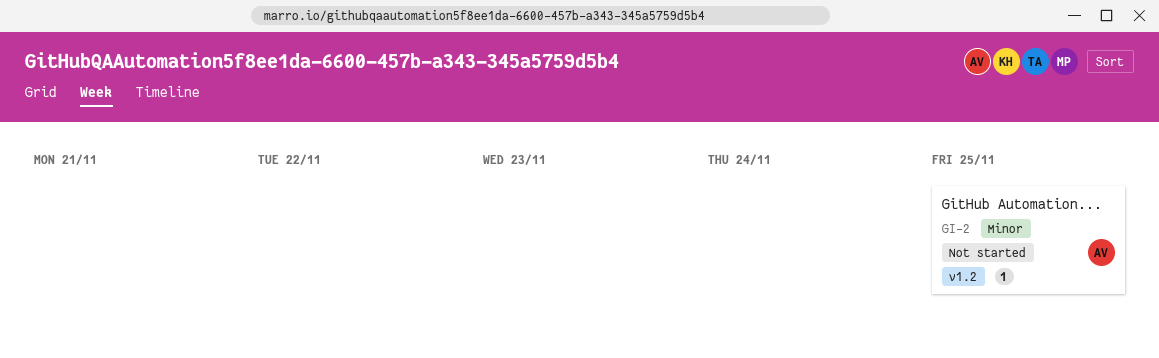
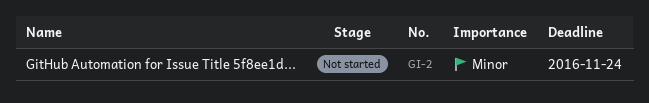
GI-2, due: Nov 25 -> Nov 24

